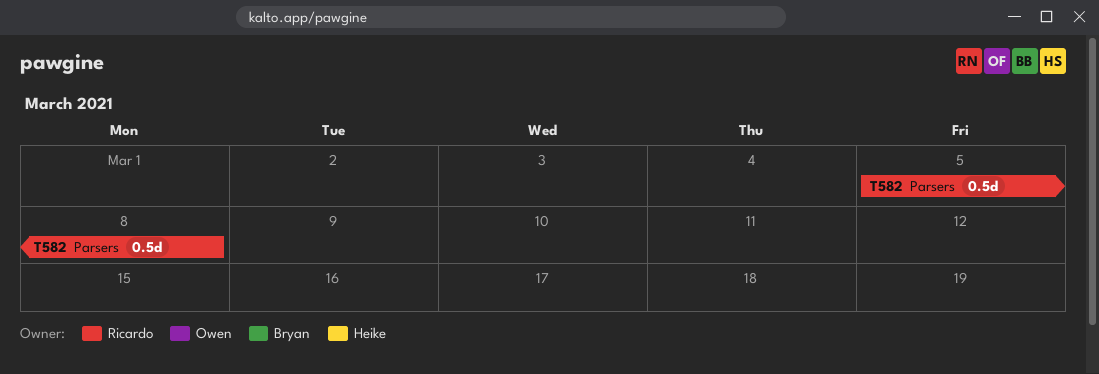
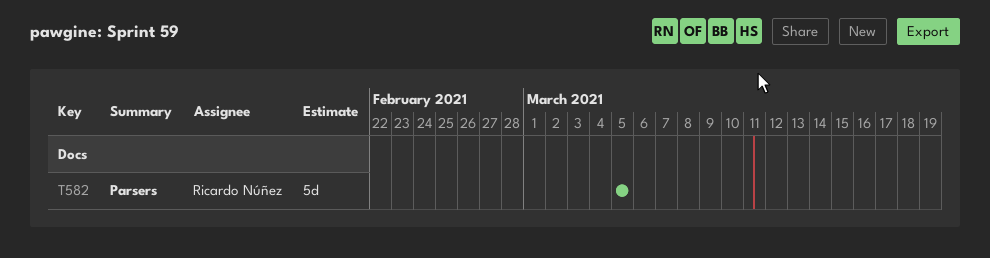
T582, estimate: 0.5d -> 5d
T582, due: Mar 8 -> Mar 5

